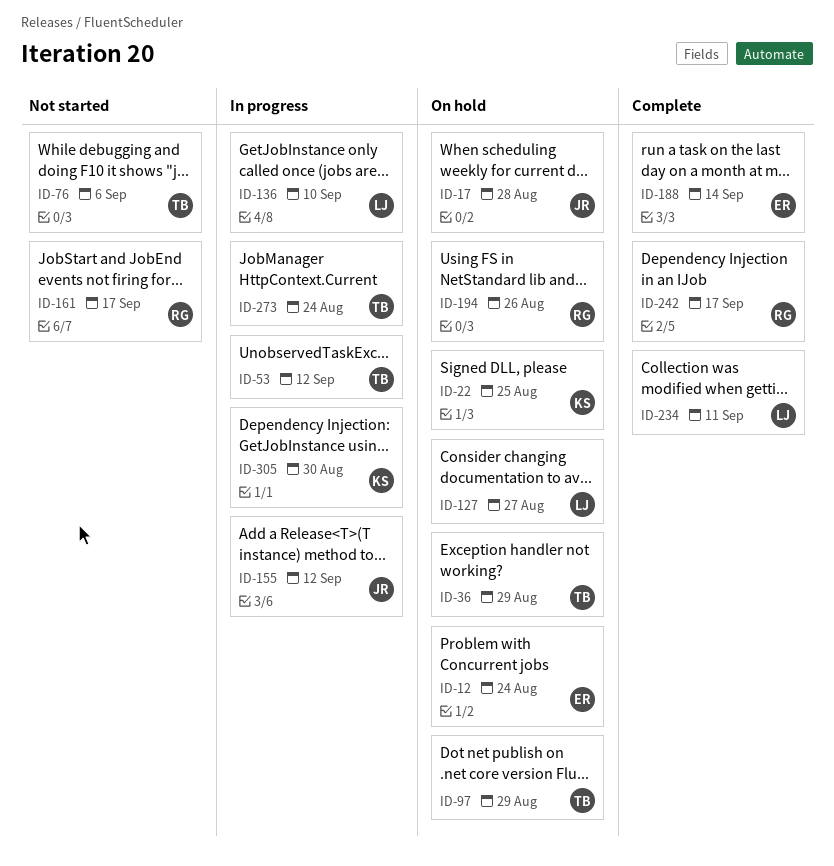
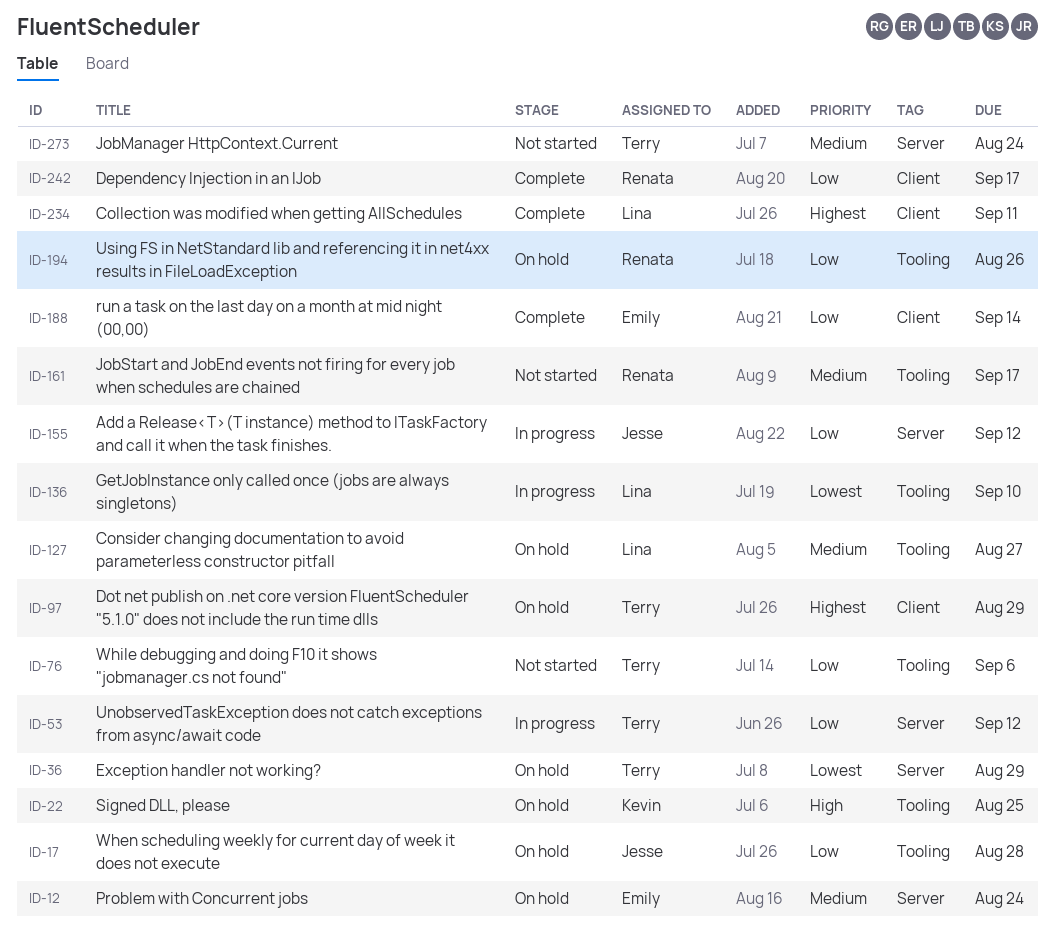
ID-273, status: In progress -> Not started
ID-305: present -> none

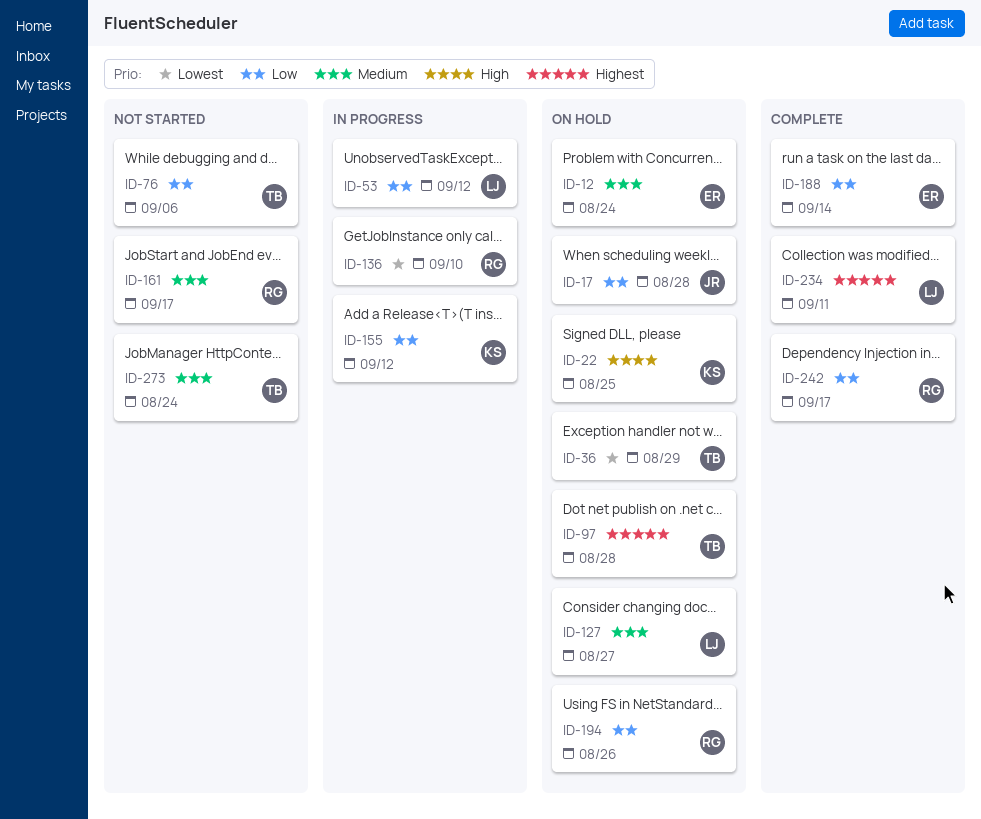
ID-53, owner: Terry -> Lina
ID-97, due: Aug 29 -> Aug 28
ID-136, owner: Lina -> Renata
ID-155, owner: Jesse -> Kevin

